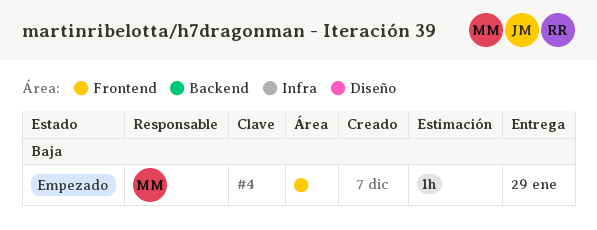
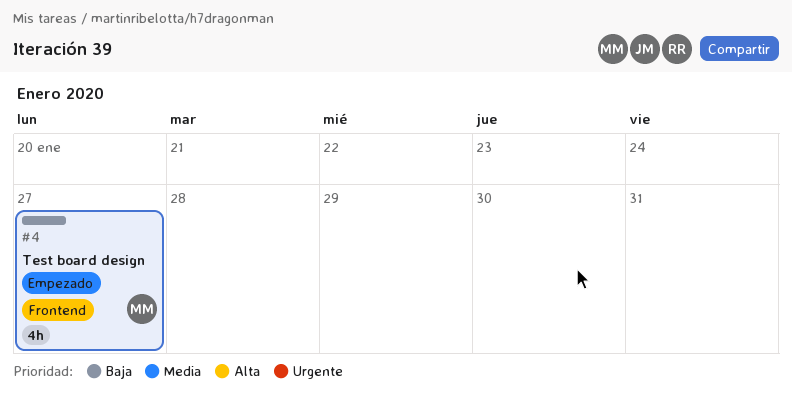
#4, estimate: 1h -> 4h
#4, due: Jan 29 -> Jan 27

